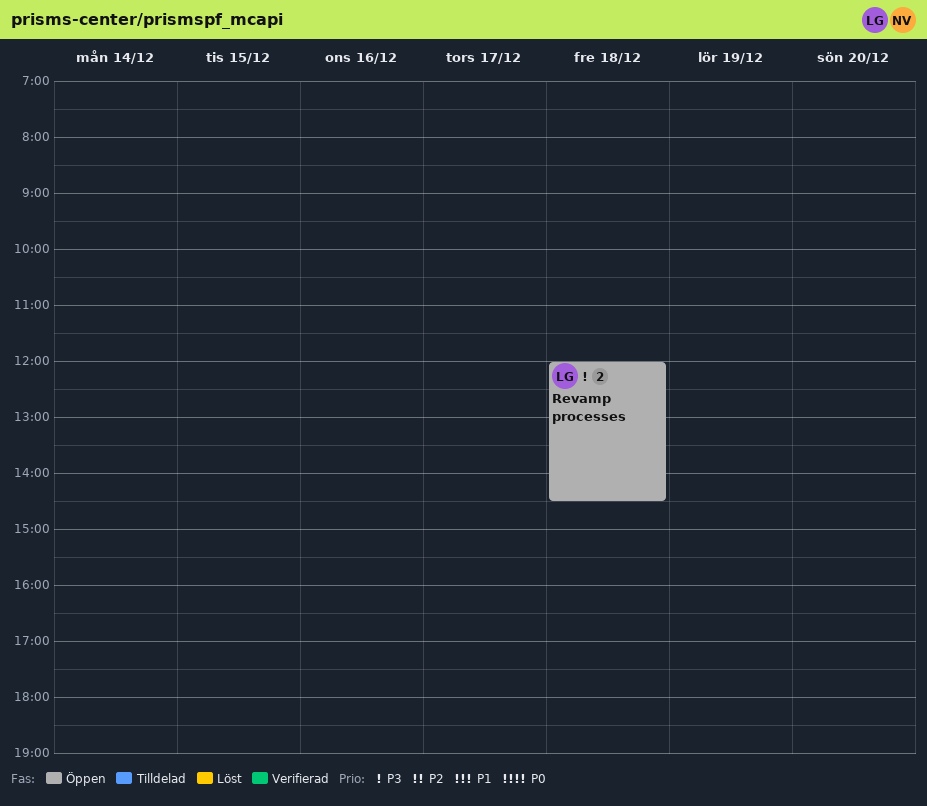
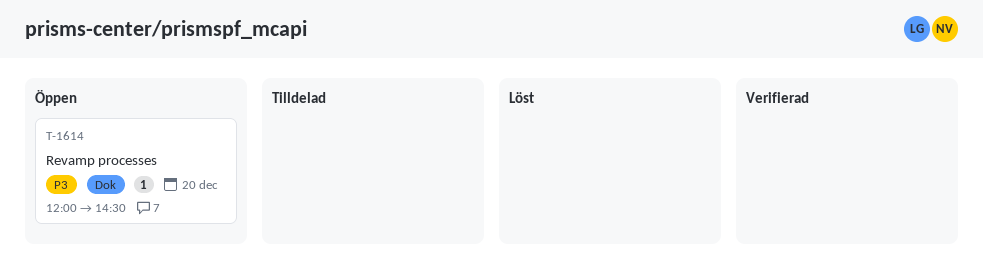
Revamp processes, estimate: 2 -> 1
Revamp processes, day: Dec 18 -> Dec 20

